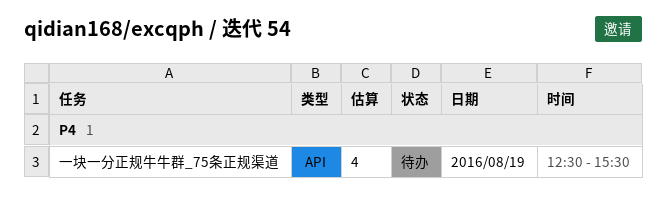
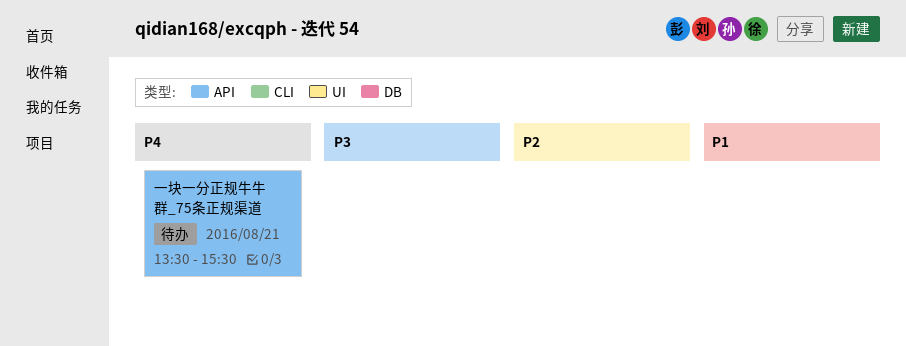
一块一分正规牛牛群_75条正规渠道, day: Aug 19 -> Aug 21
一块一分正规牛牛群_75条正规渠道, begins: 12:30 -> 13:30

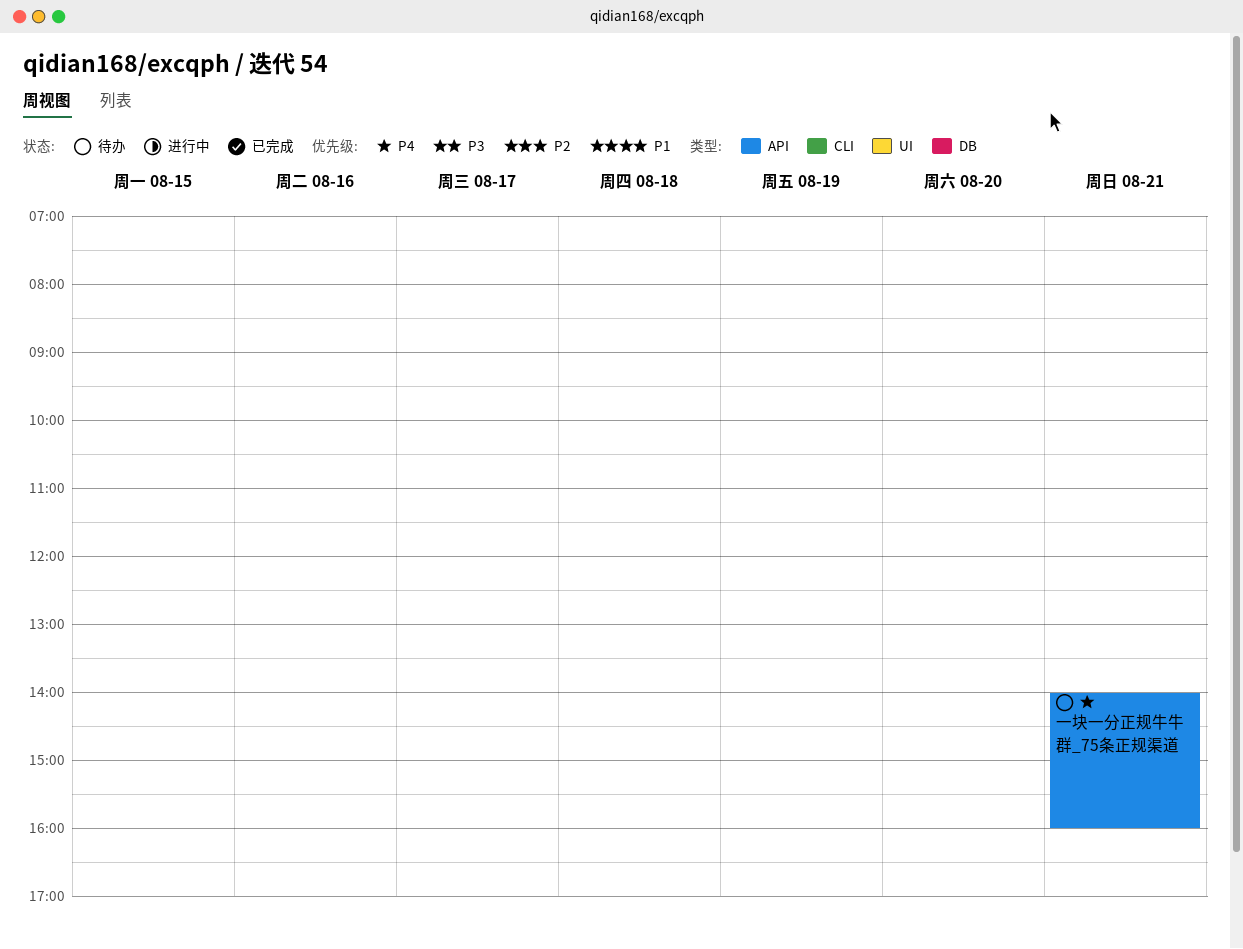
一块一分正规牛牛群_75条正规渠道, begins: 13:30 -> 14:00
一块一分正规牛牛群_75条正规渠道, ends: 15:30 -> 16:00

